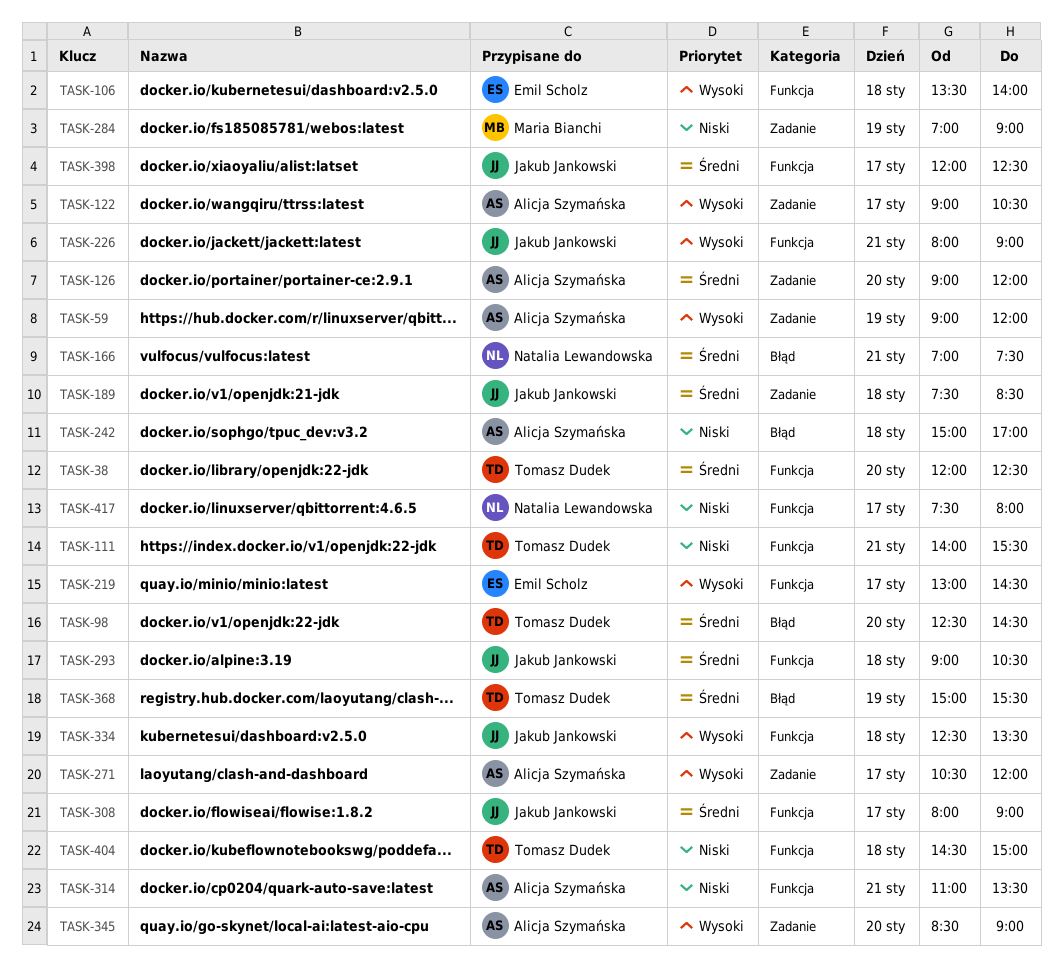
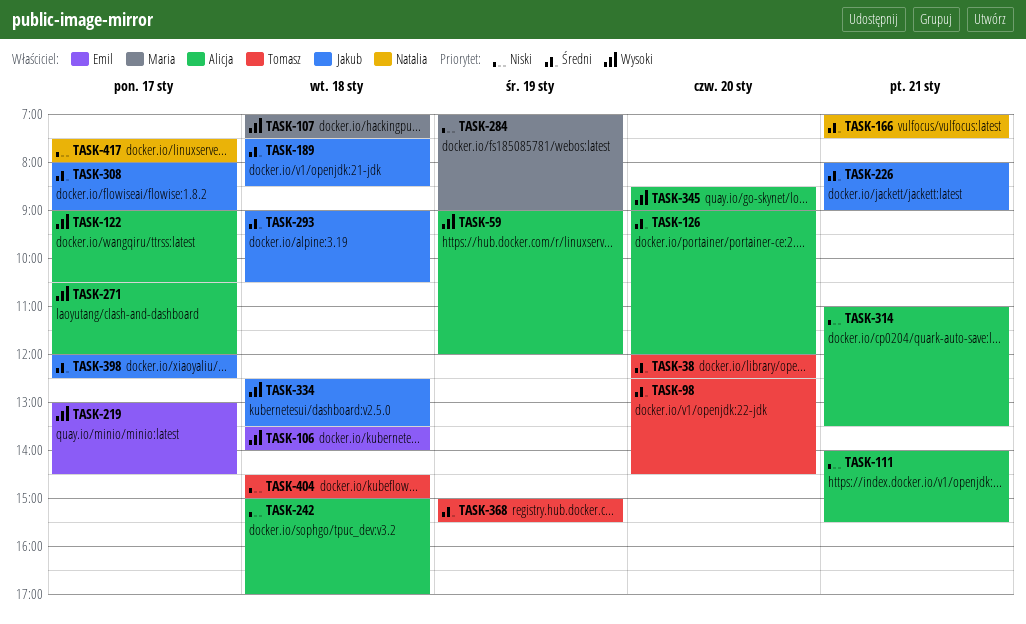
TASK-107: none -> present
TASK-111, owner: Tomasz Dudek -> Alicja Szymańska
TASK-226, priority: Wysoki -> Średni

